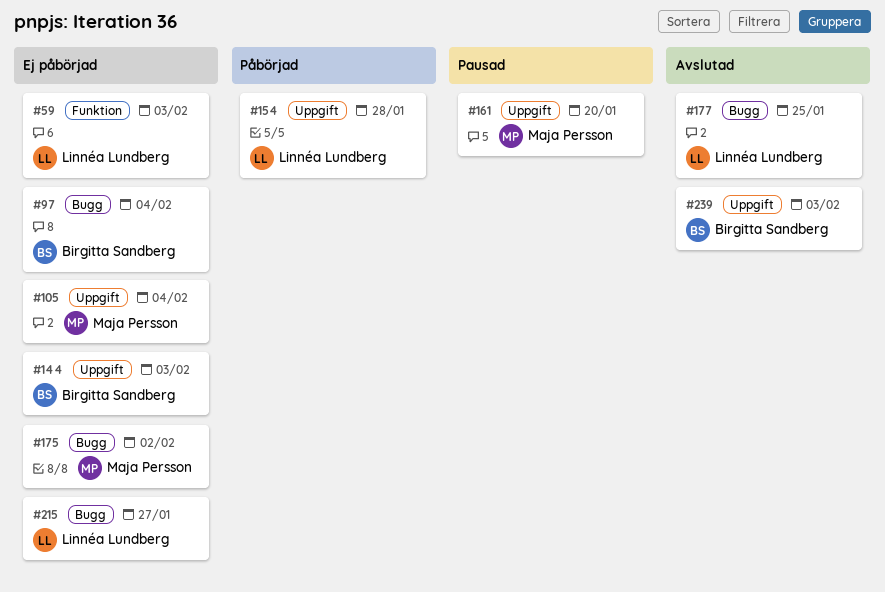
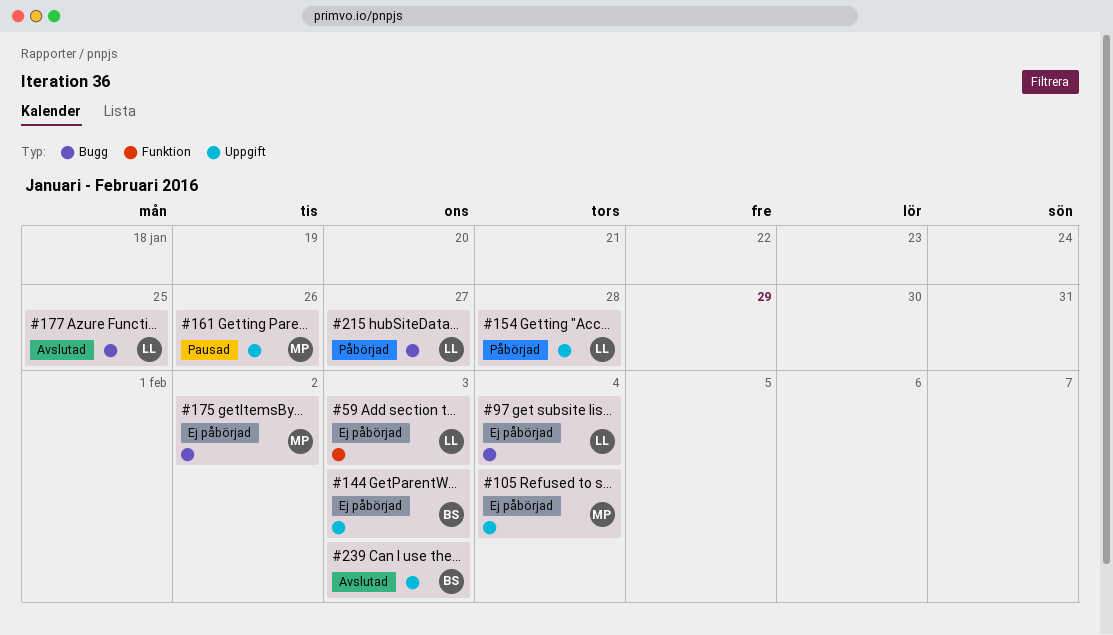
#97, owner: Birgitta Sandberg -> Linnéa Lundberg
#161, due: Jan 20 -> Jan 26
#215, status: Ej påbörjad -> Påbörjad

